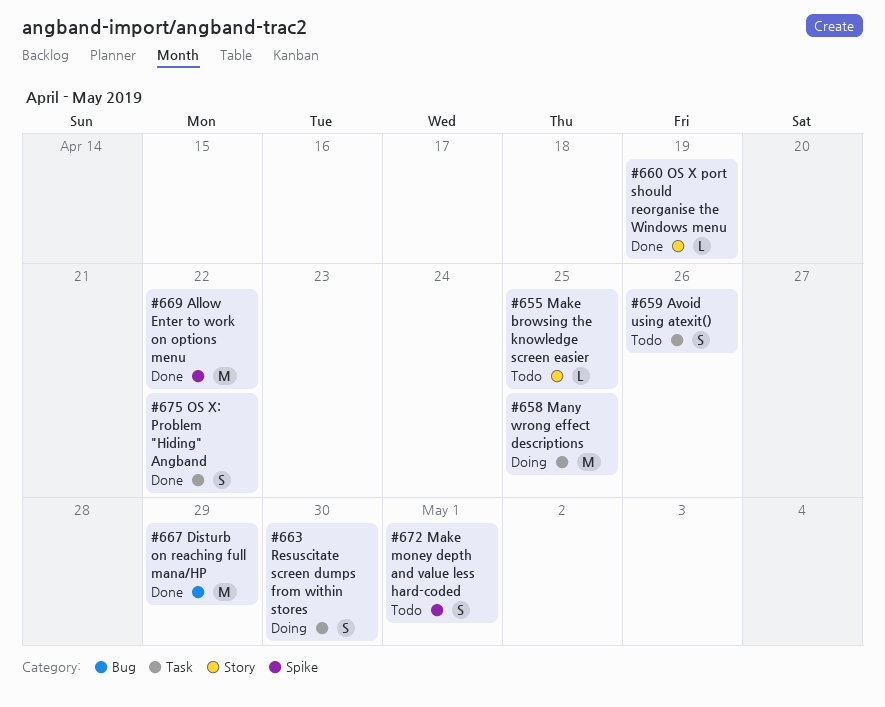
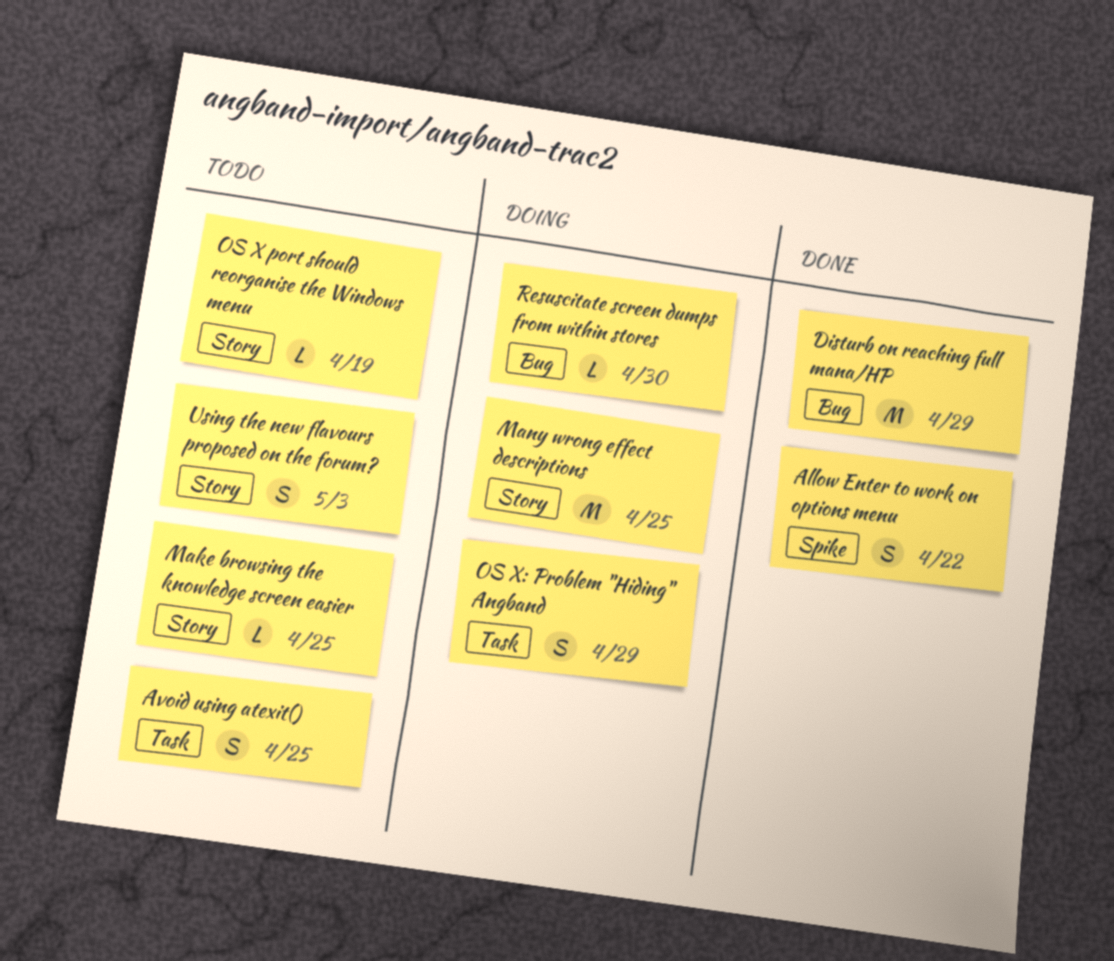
Allow Enter to work on options menu, estimate: M -> S
Avoid using atexit(), due: Apr 26 -> Apr 25
Make money depth and value less hard-coded: present -> none
Many wrong effect descriptions, label: Task -> Story
OS X port should reorganise the Windows menu, status: Done -> Todo
OS X: Problem "Hiding" Angband, status: Done -> Doing
OS X: Problem "Hiding" Angband, due: Apr 22 -> Apr 29
Resuscitate screen dumps from within stores, label: Task -> Bug
Resuscitate screen dumps from within stores, estimate: S -> L
Using the new flavours proposed on the forum?: none -> present

